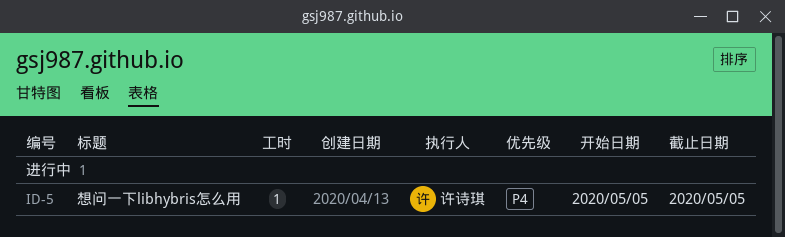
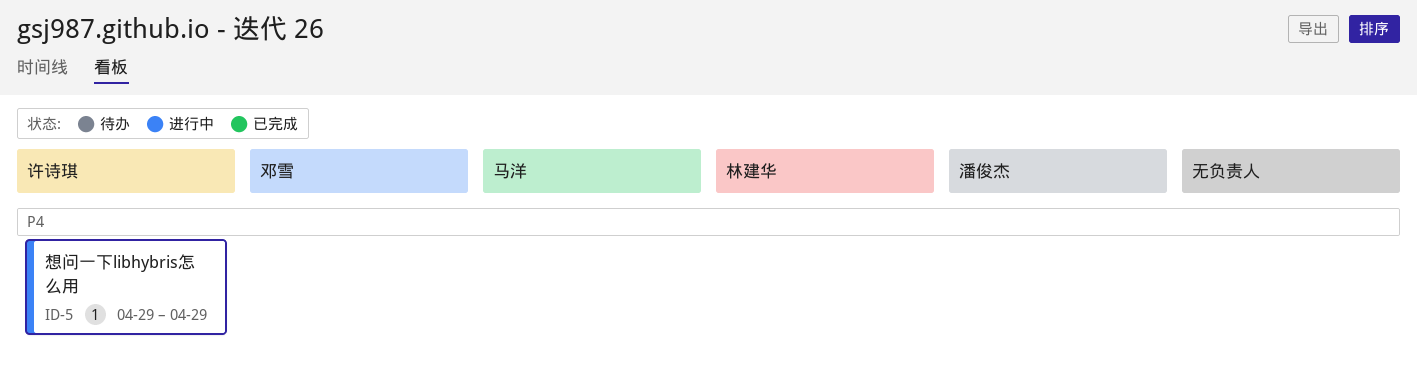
ID-5, start: May 5 -> Apr 29
ID-5, due: May 5 -> Apr 29

